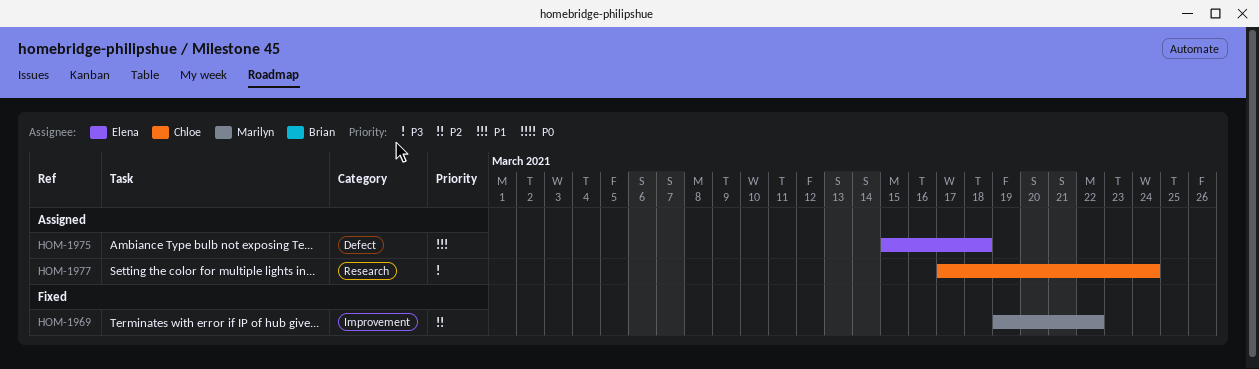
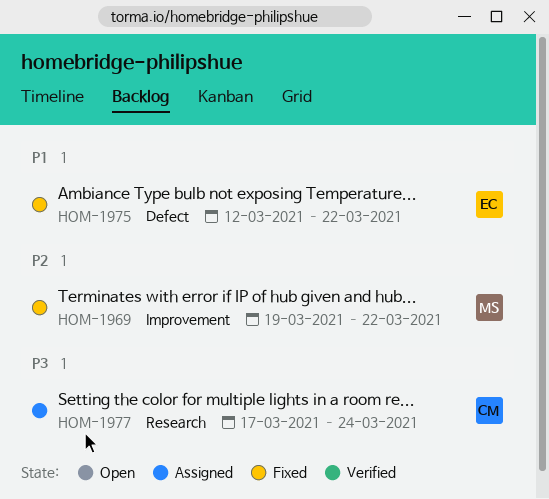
HOM-1975, status: Assigned -> Fixed
HOM-1975, start: Mar 15 -> Mar 12
HOM-1975, due: Mar 18 -> Mar 22

